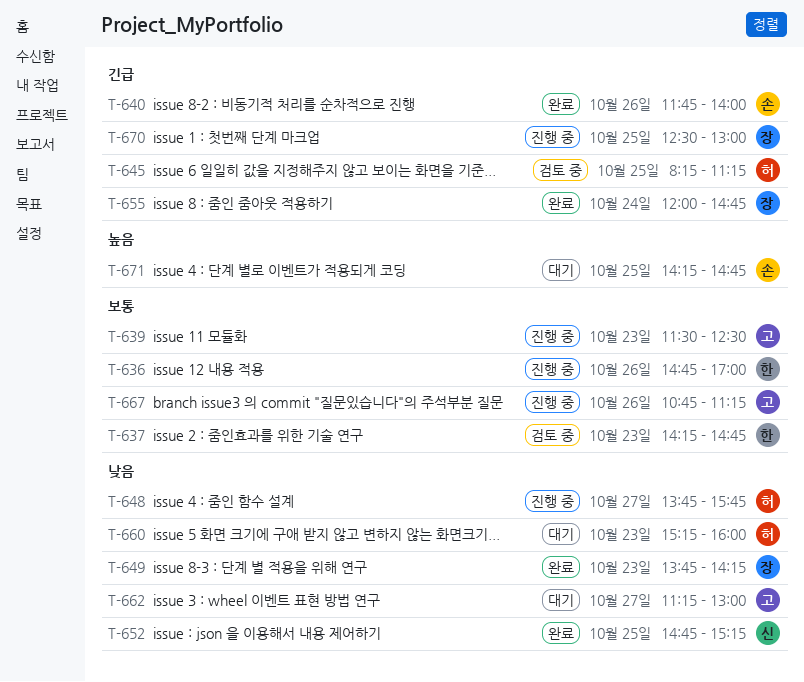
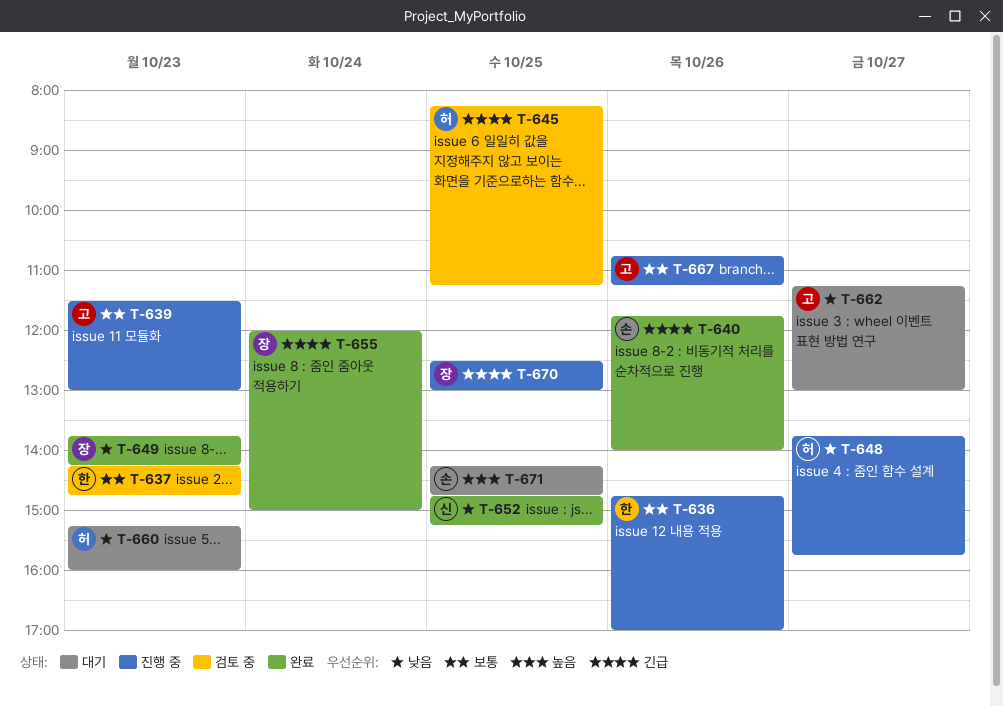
T-639, ends: 12:30 -> 13:00
T-655, ends: 14:45 -> 15:00

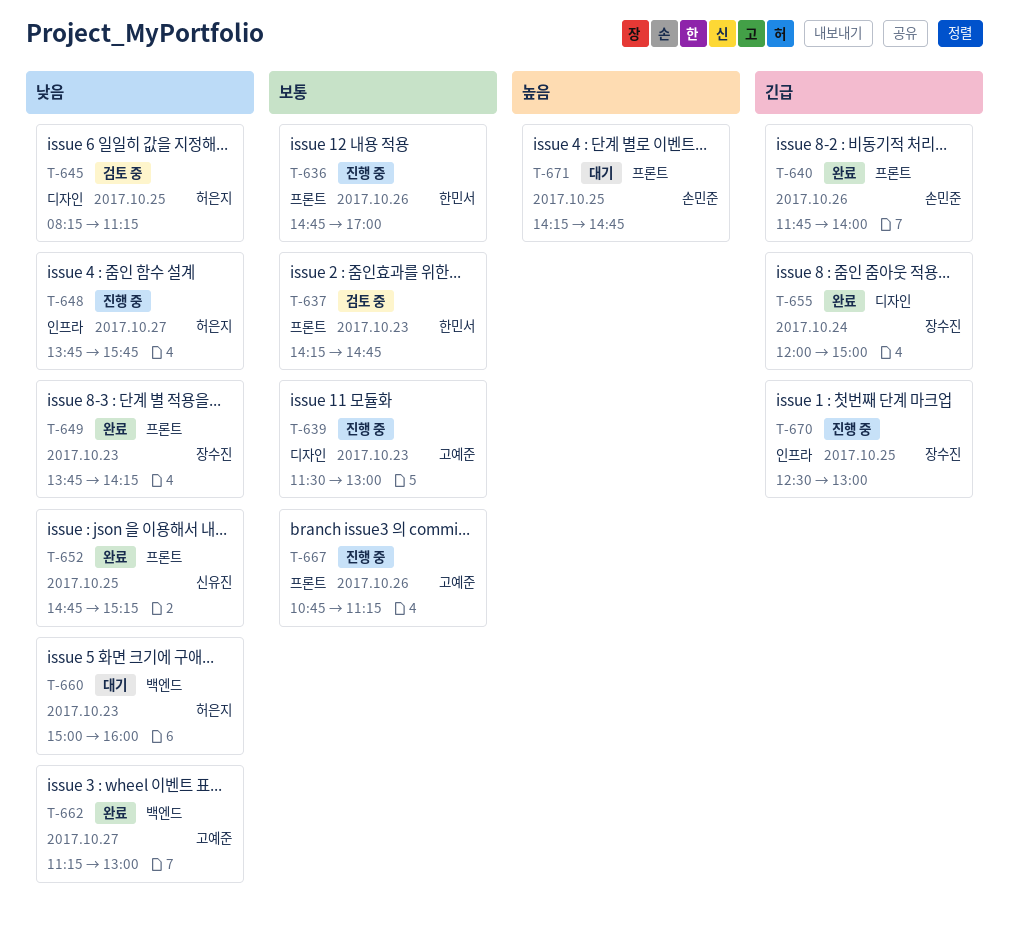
T-645, priority: 긴급 -> 낮음
T-660, begins: 15:15 -> 15:00
T-662, status: 대기 -> 완료

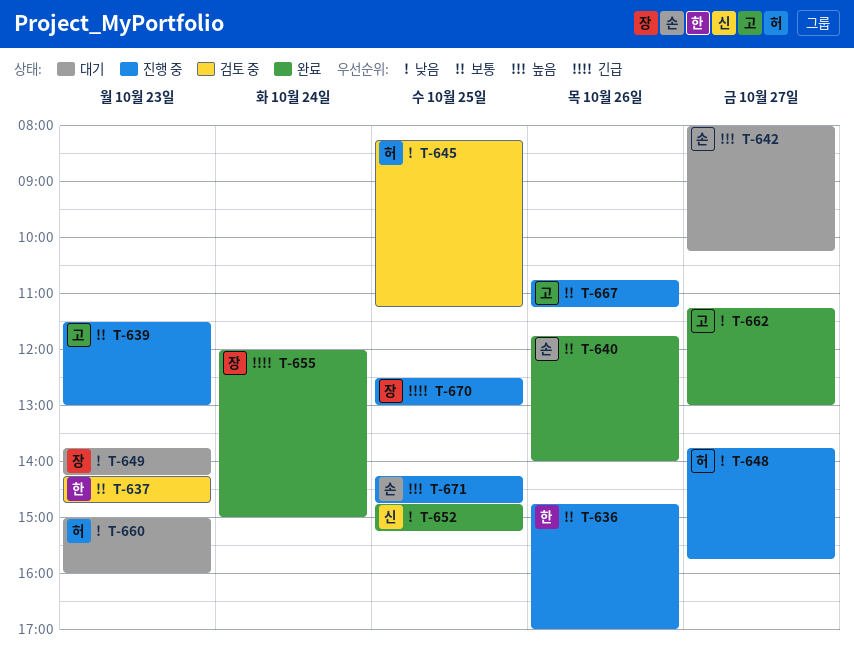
T-640, priority: 긴급 -> 보통
T-642: none -> present
T-649, status: 완료 -> 대기
T-671, status: 대기 -> 진행 중

